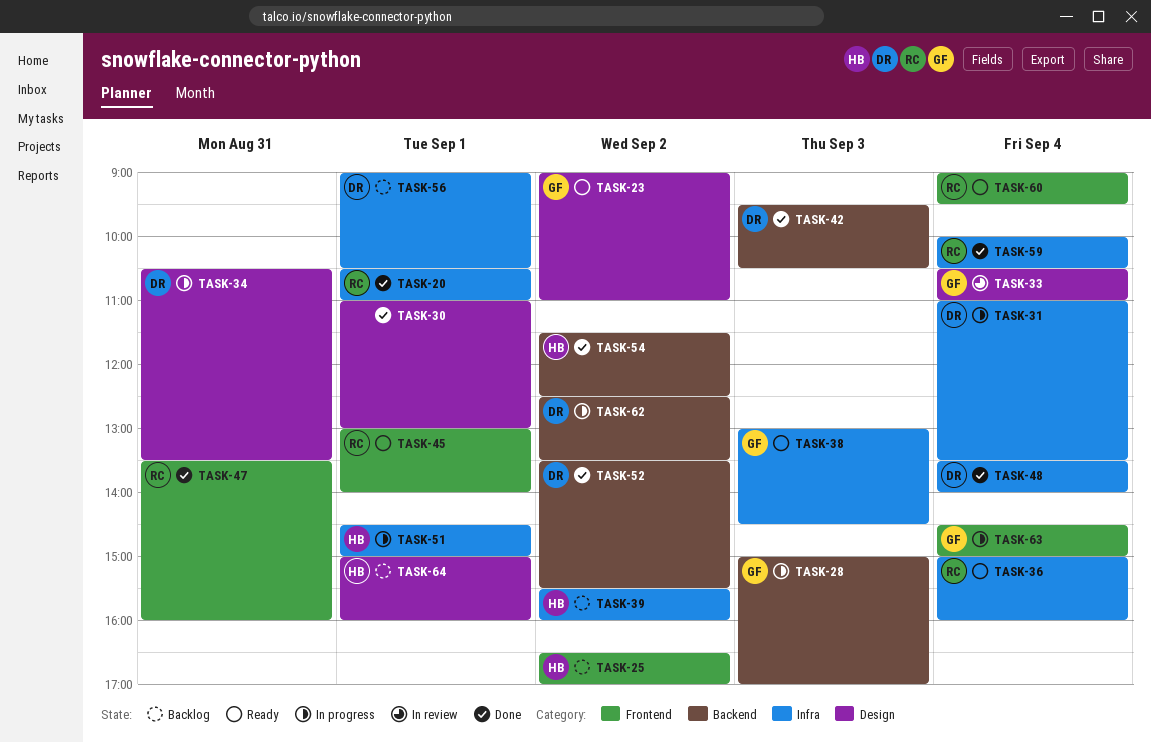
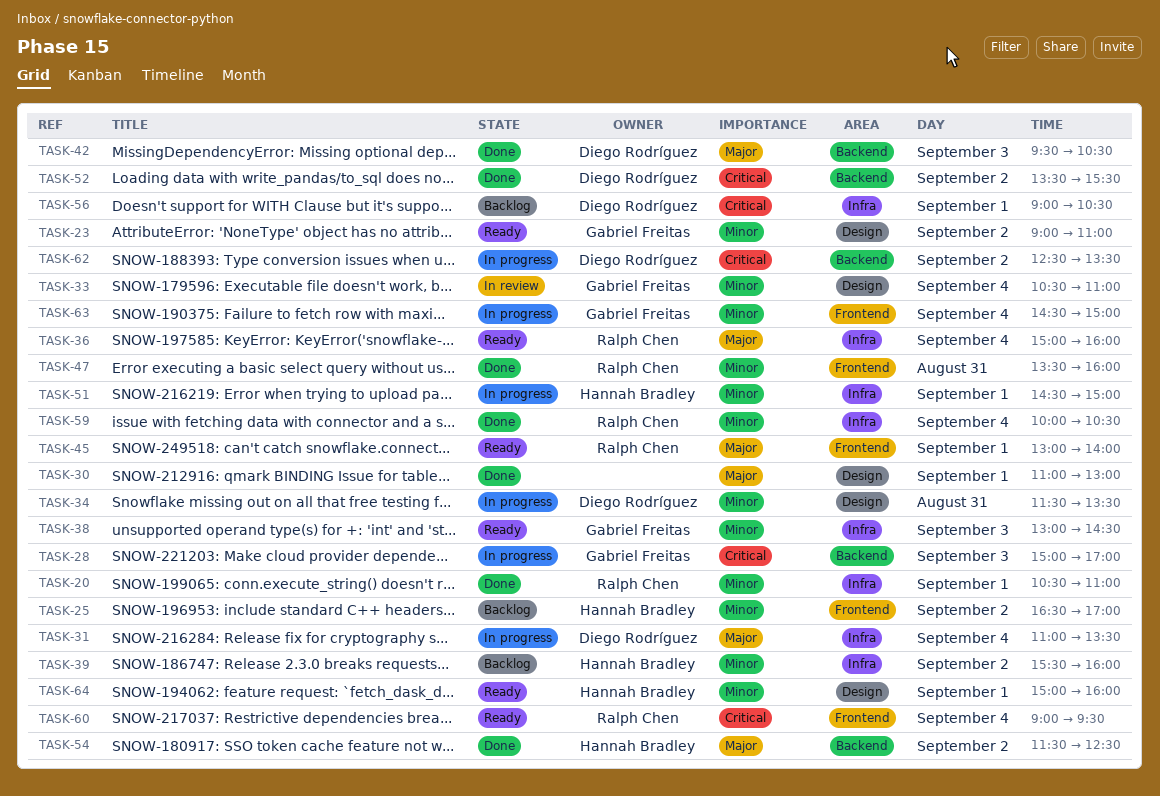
TASK-34, begins: 10:30 -> 11:30
TASK-48: present -> none
TASK-64, status: Backlog -> Ready

